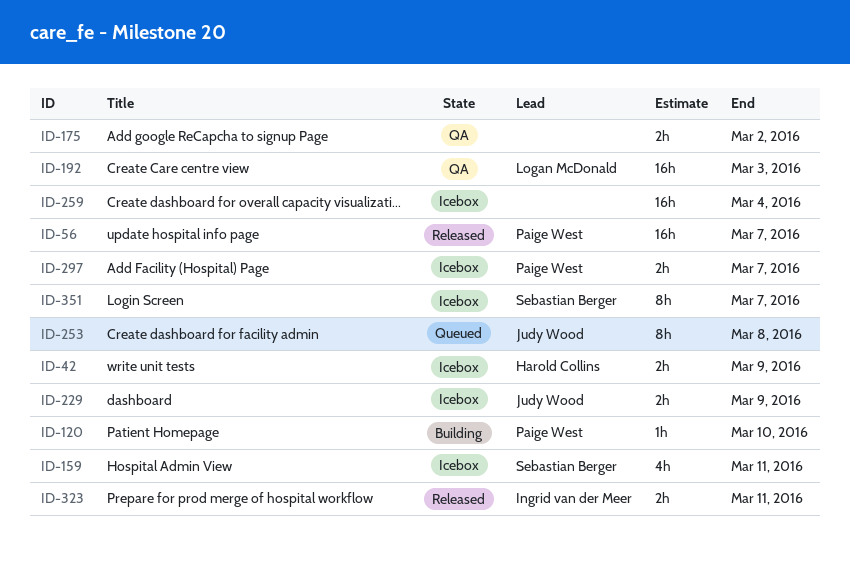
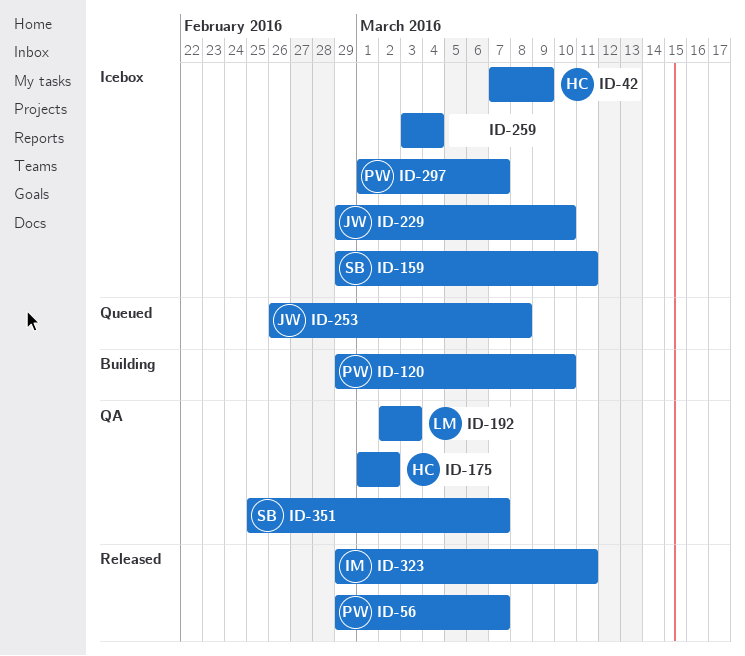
ID-175, owner: none -> Harold Collins
ID-229, due: Mar 9 -> Mar 10
ID-351, status: Icebox -> QA

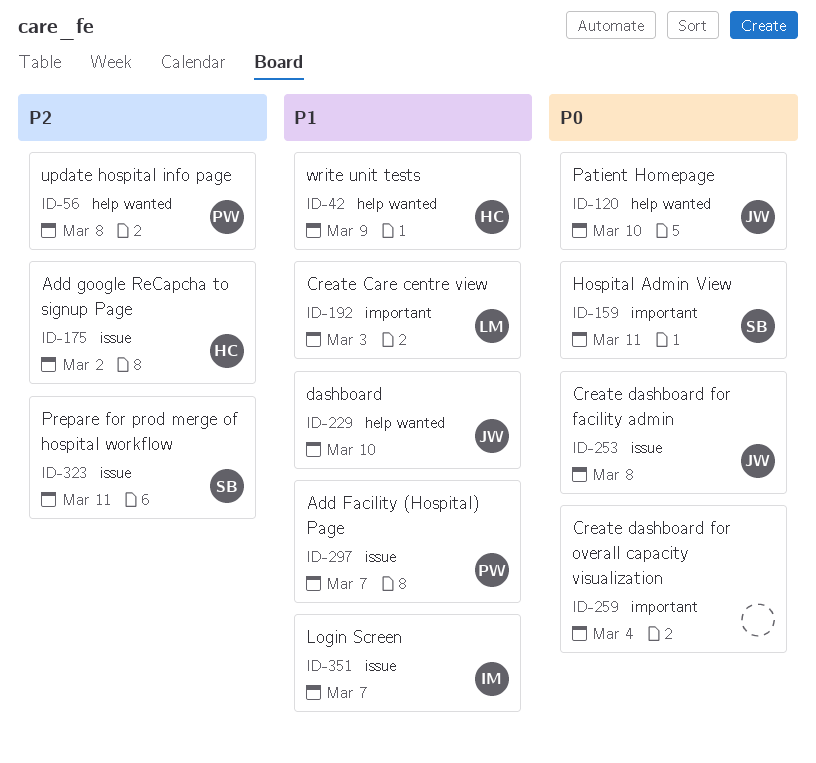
ID-56, due: Mar 7 -> Mar 8
ID-120, owner: PW -> JW
ID-323, owner: IM -> SB
ID-351, owner: SB -> IM

